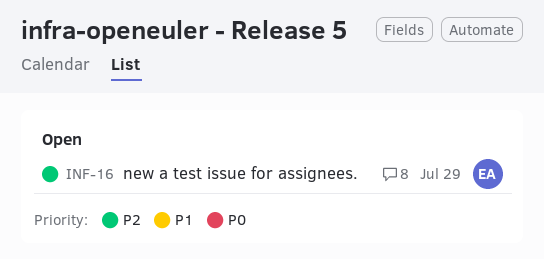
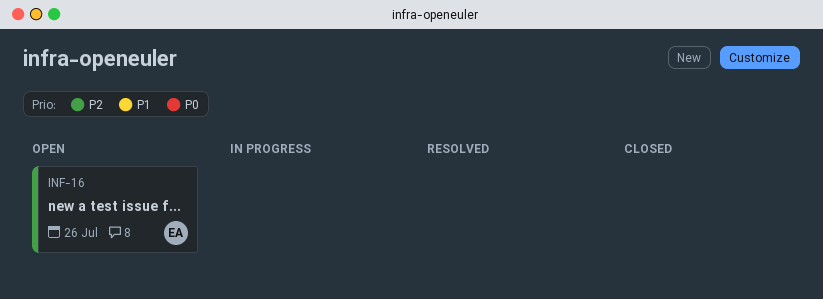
INF-16, due: Jul 29 -> Jul 26

